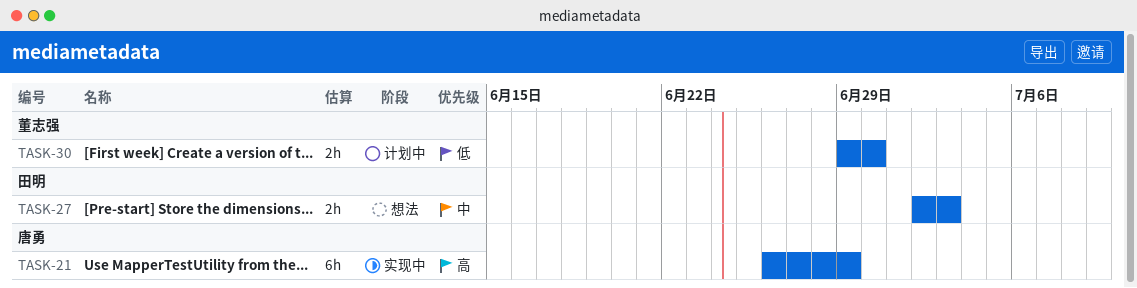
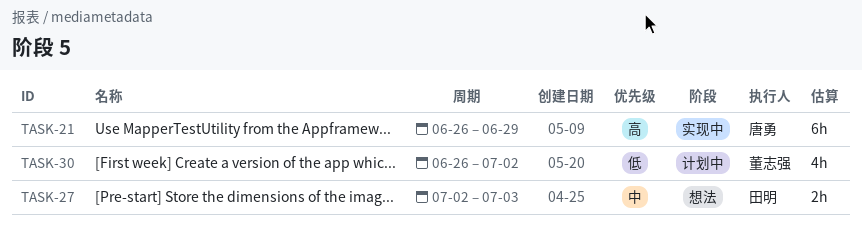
TASK-30, estimate: 2h -> 4h
TASK-30, start: Jun 29 -> Jun 26
TASK-30, due: Jun 30 -> Jul 2

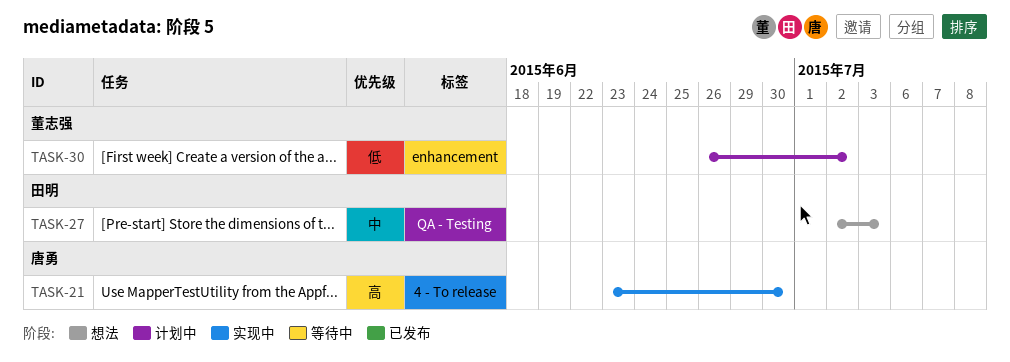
TASK-21, start: Jun 26 -> Jun 23
TASK-21, due: Jun 29 -> Jun 30

